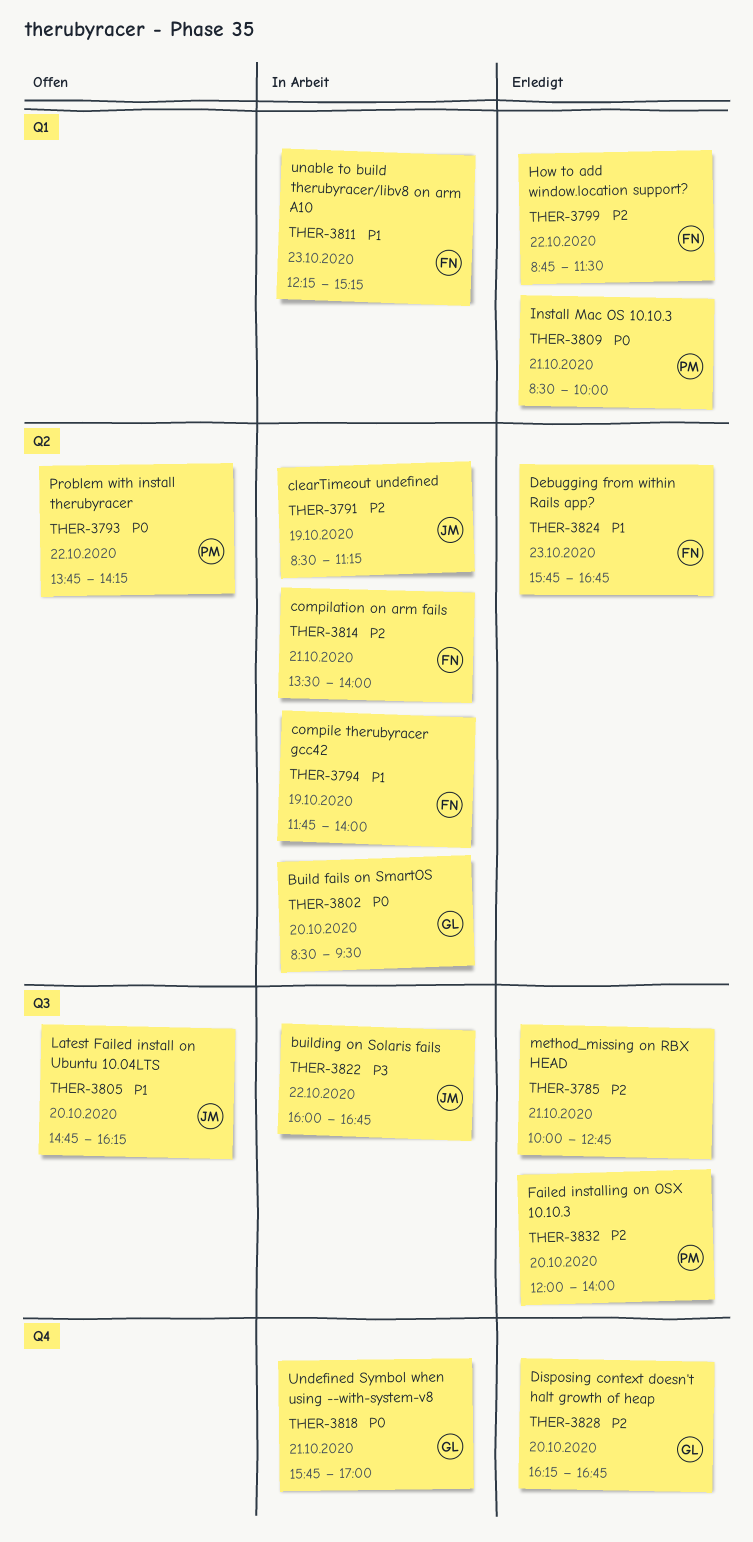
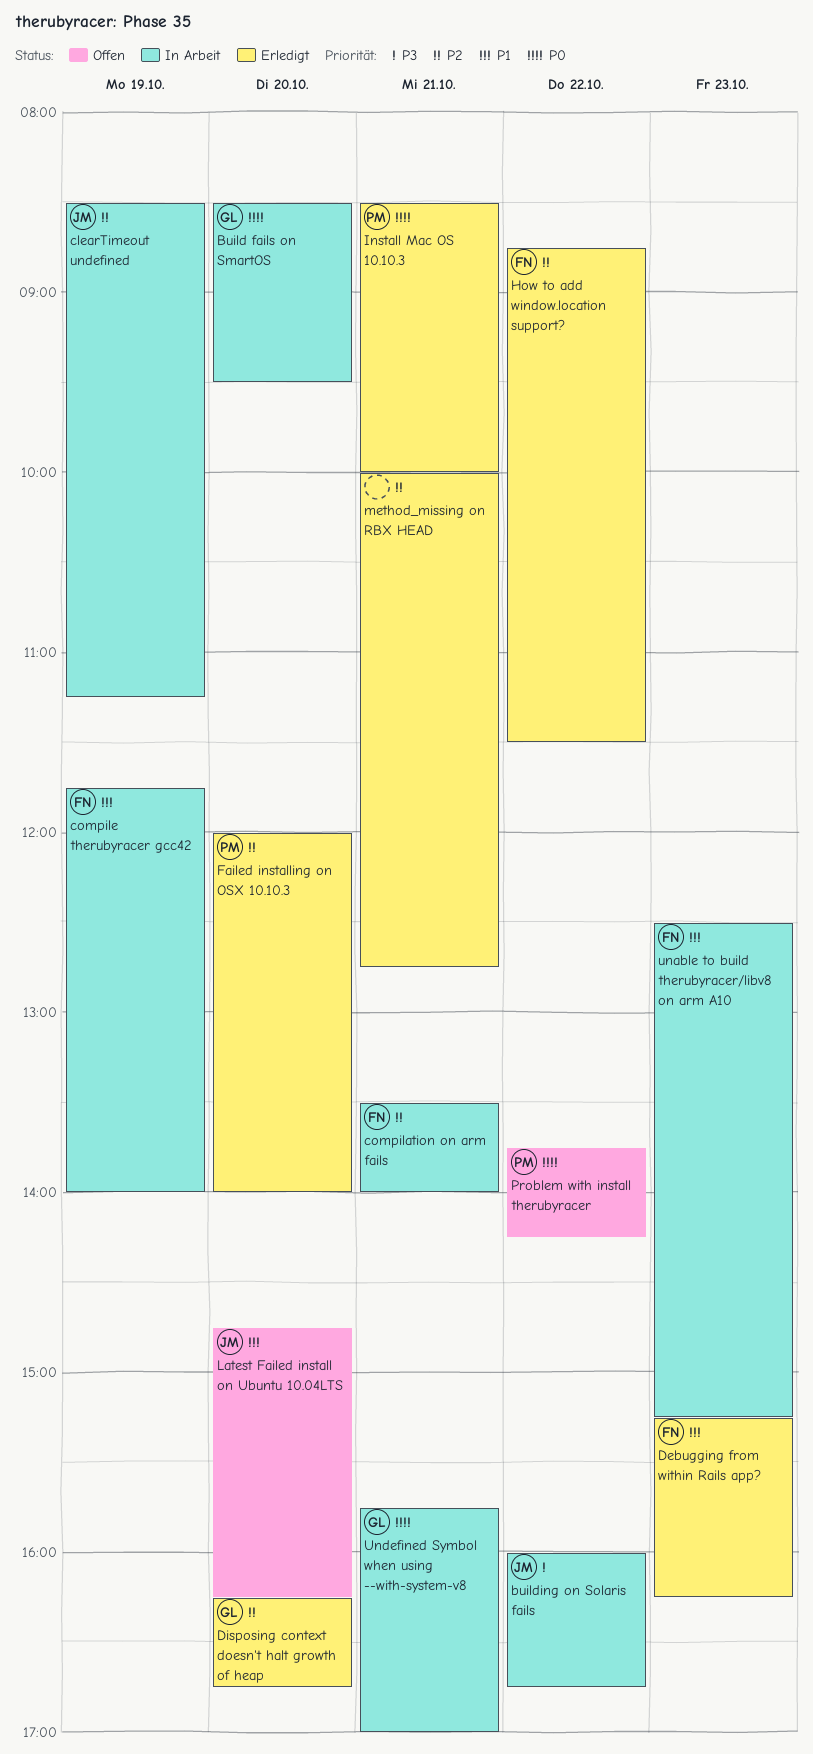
Debugging from within Rails app?, begins: 15:45 -> 15:15
Debugging from within Rails app?, ends: 16:45 -> 16:15
unable to build therubyracer/libv8 on arm A10, begins: 12:15 -> 12:30

